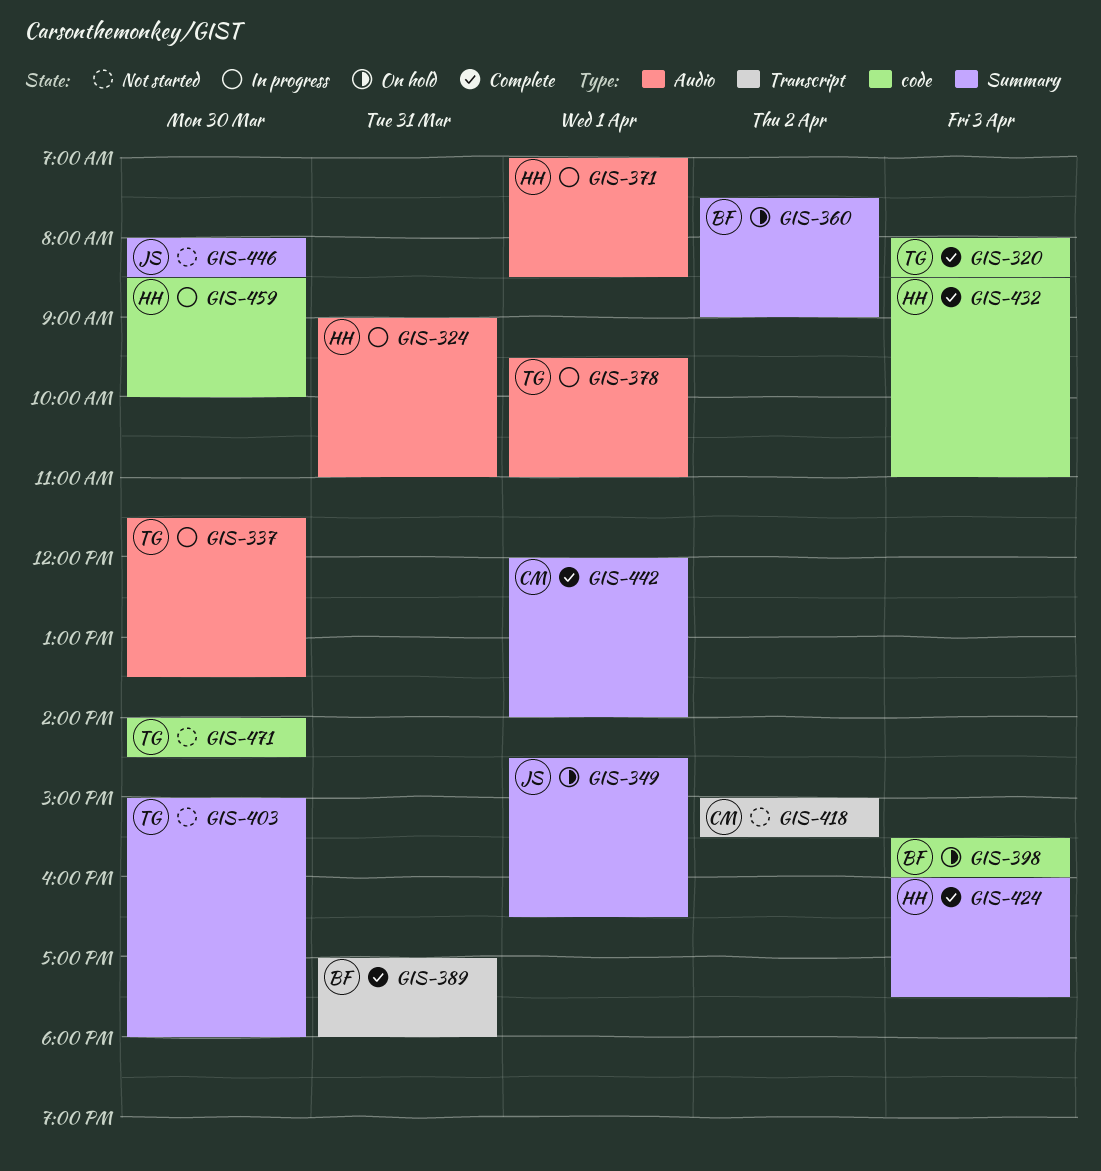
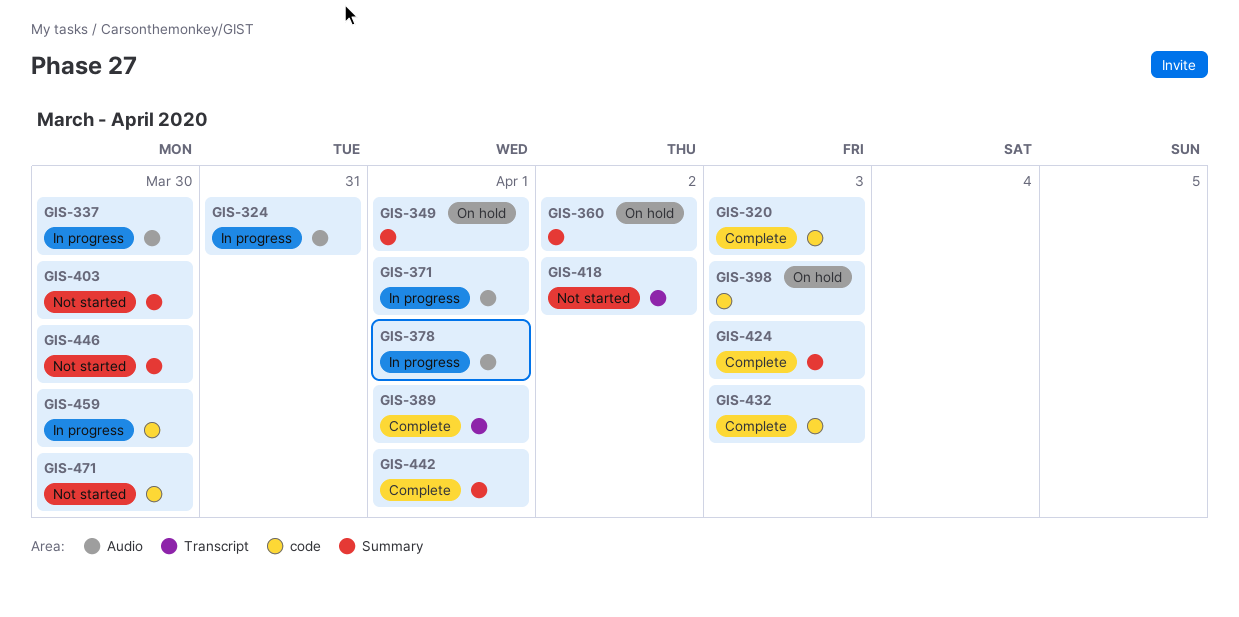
GIS-389, day: Mar 31 -> Apr 1

